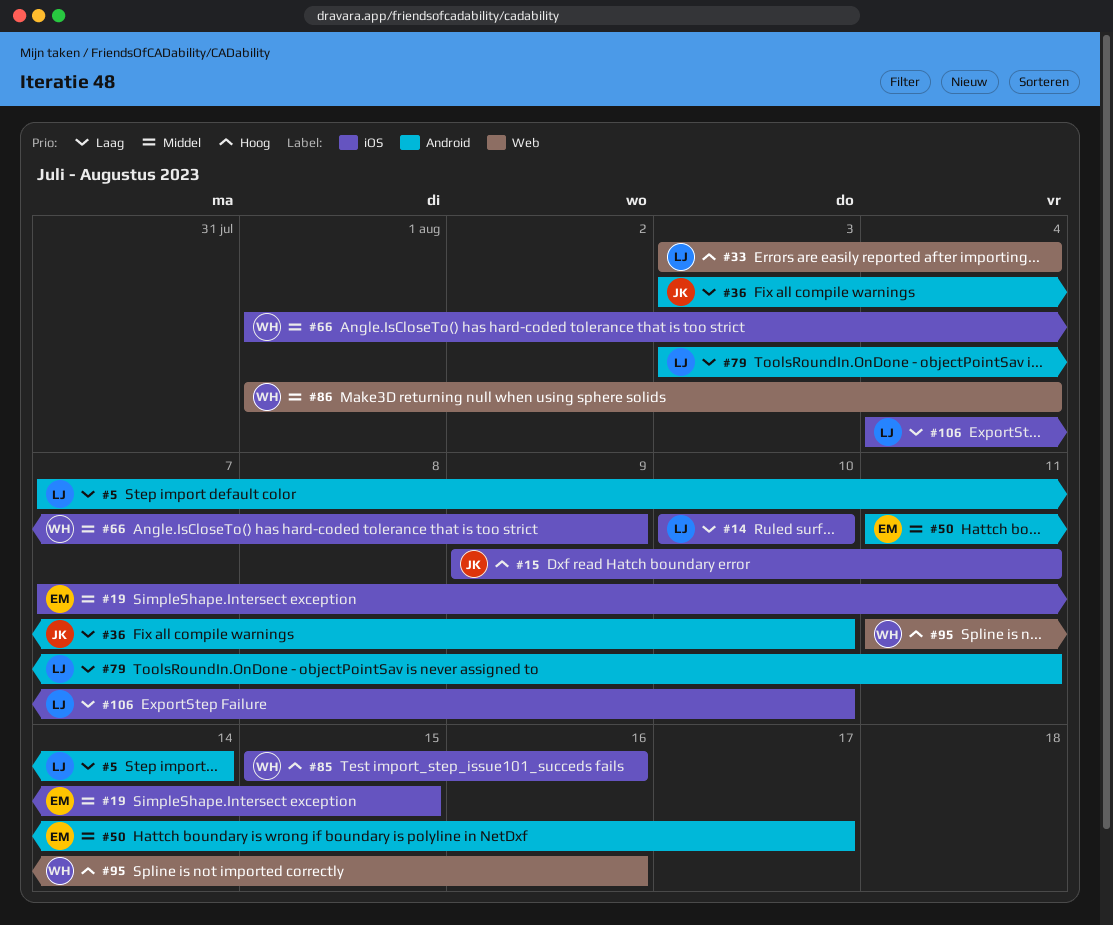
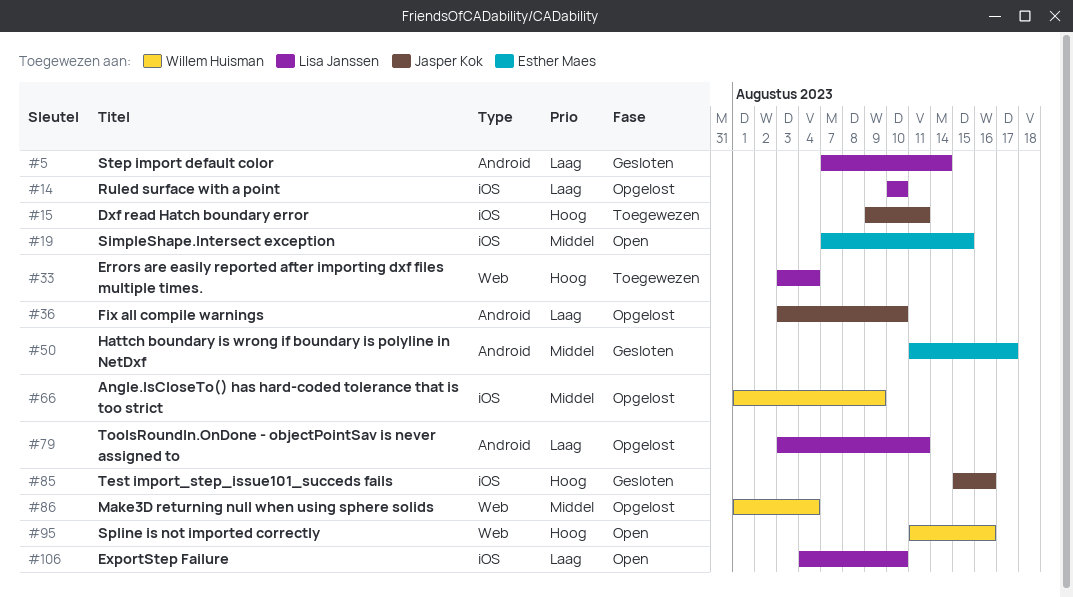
#85, owner: Willem Huisman -> Jasper Kok

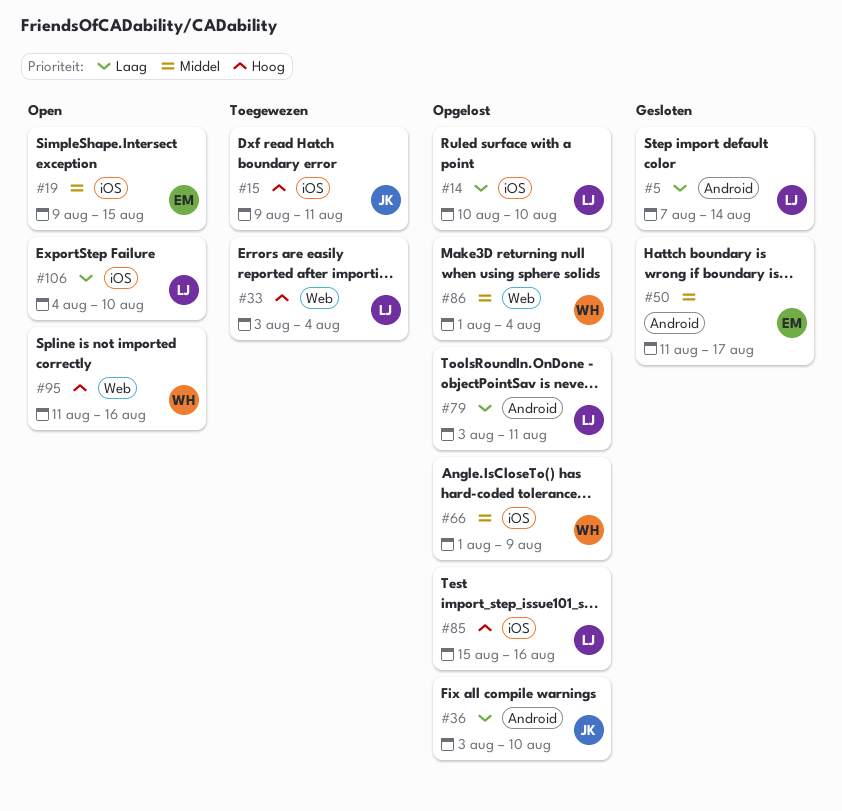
#19, start: Aug 7 -> Aug 9
#85, status: Gesloten -> Opgelost
#85, owner: Jasper Kok -> Lisa Janssen

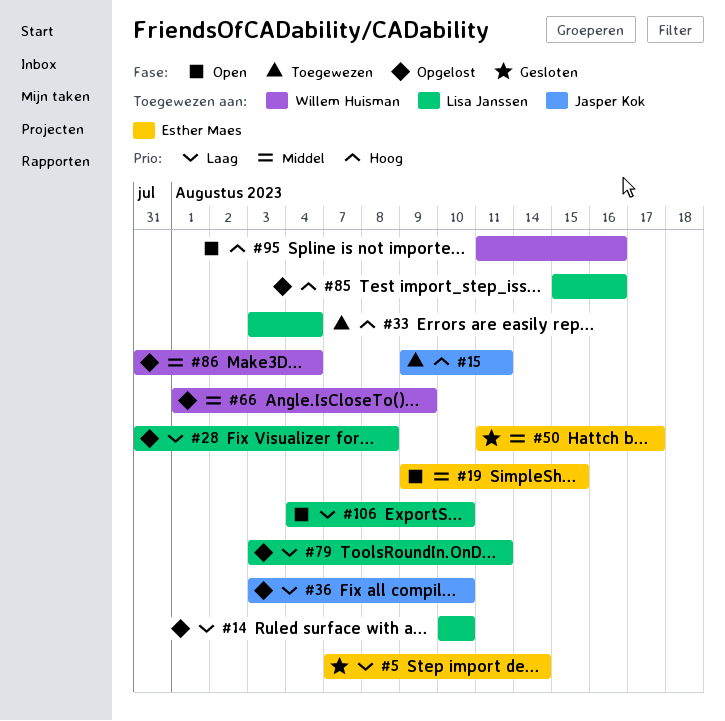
#5, owner: Lisa Janssen -> Esther Maes
#28: none -> present
#86, start: Aug 1 -> Jul 31

